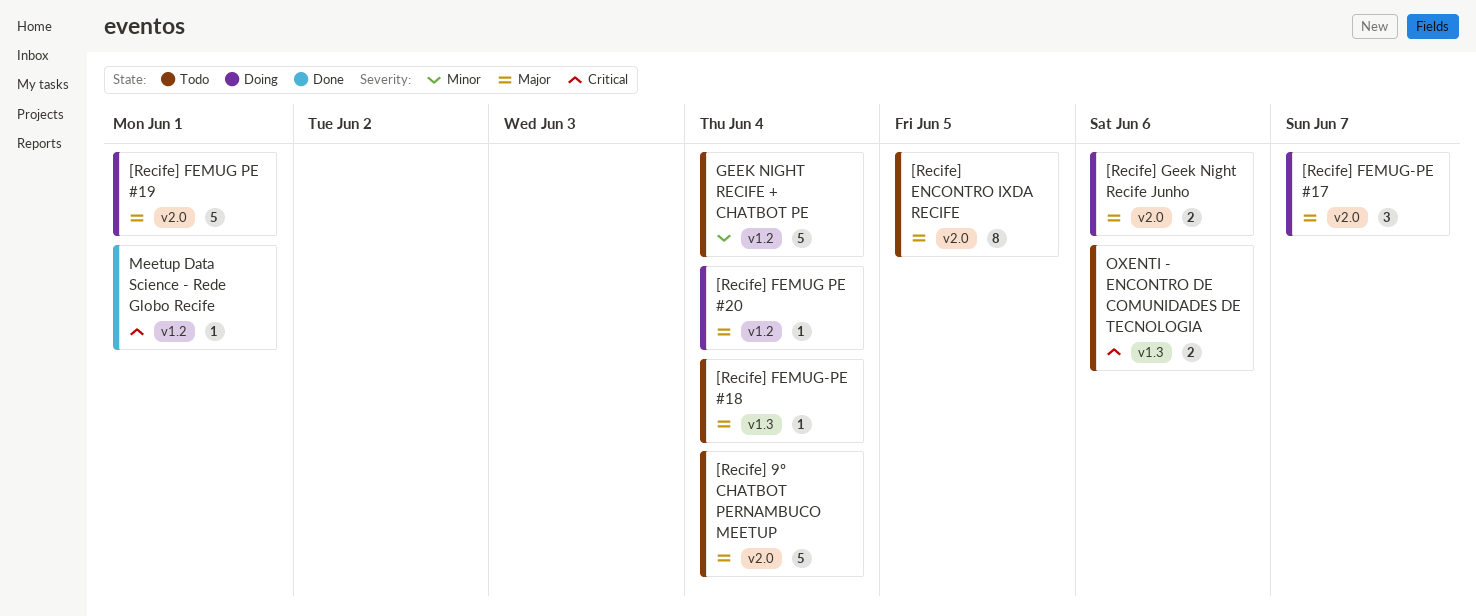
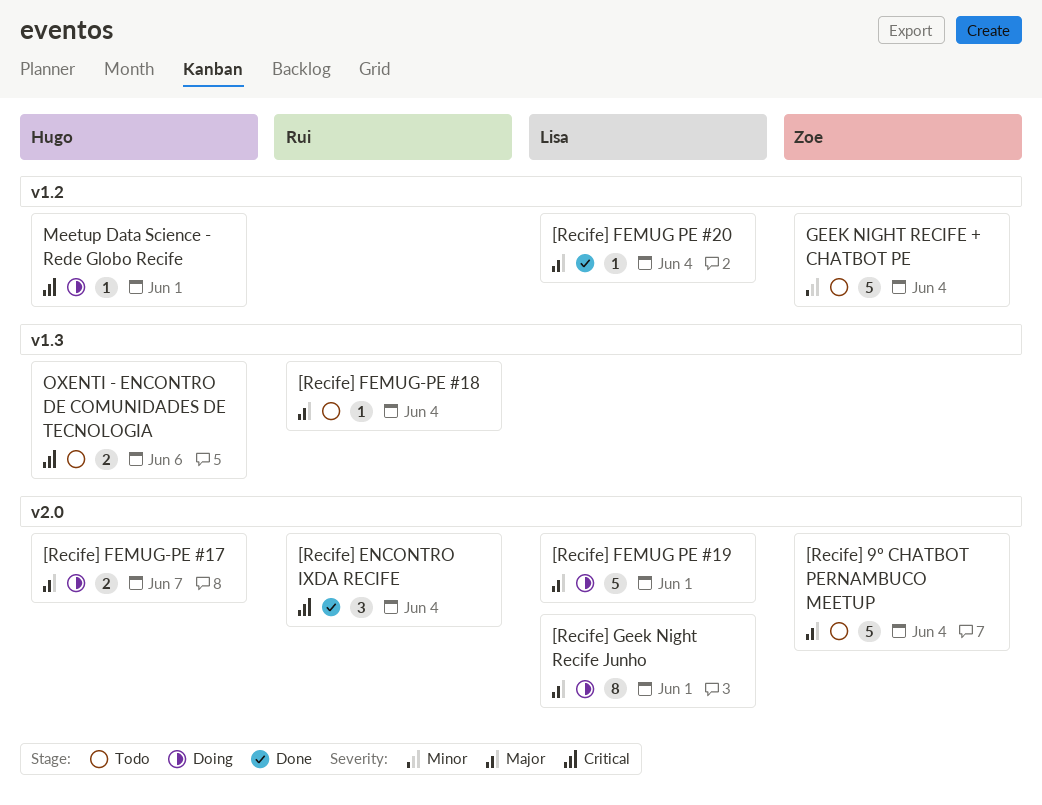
[Recife] ENCONTRO IXDA RECIFE, status: Todo -> Done
[Recife] ENCONTRO IXDA RECIFE, priority: Major -> Critical
[Recife] ENCONTRO IXDA RECIFE, estimate: 8 -> 3
[Recife] ENCONTRO IXDA RECIFE, due: Jun 5 -> Jun 4
[Recife] FEMUG PE #20, status: Doing -> Done
[Recife] FEMUG-PE #17, estimate: 3 -> 2
[Recife] Geek Night Recife Junho, estimate: 2 -> 8
[Recife] Geek Night Recife Junho, due: Jun 6 -> Jun 1
Meetup Data Science - Rede Globo Recife, status: Done -> Doing

